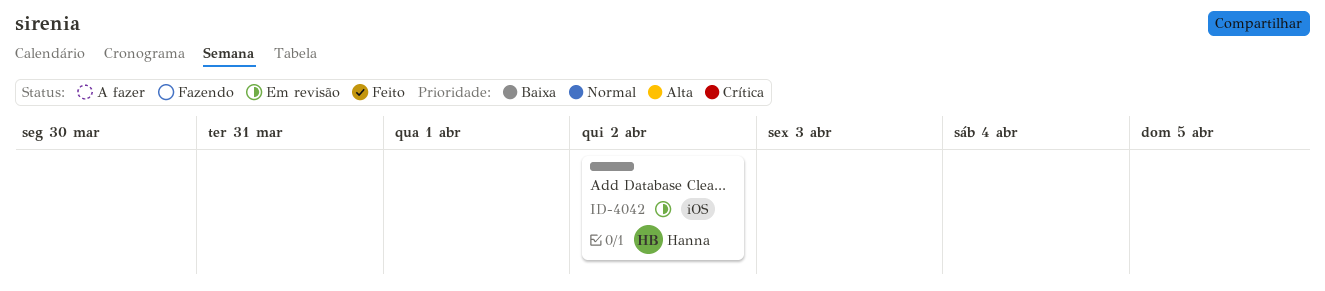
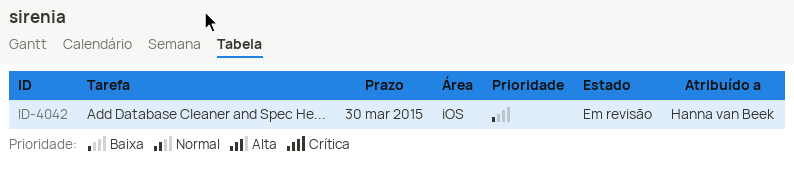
ID-4042, due: Apr 2 -> Mar 30

